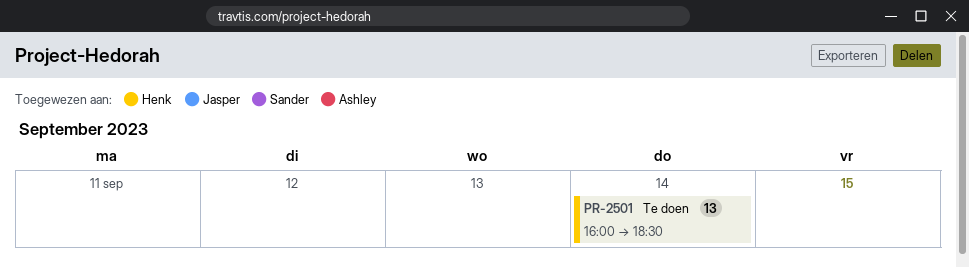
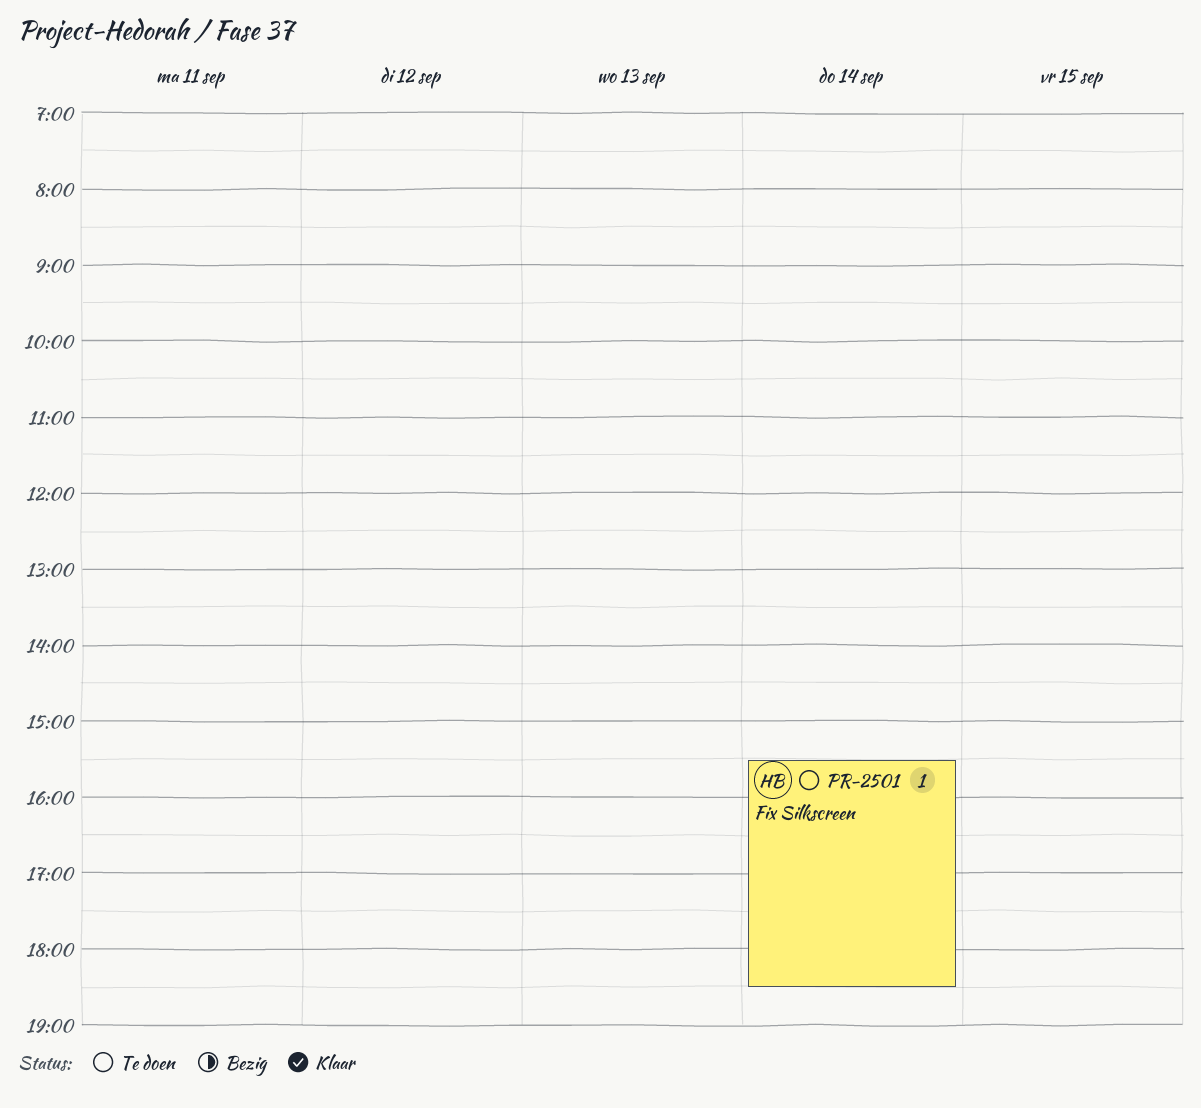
PR-2501, estimate: 13 -> 1
PR-2501, begins: 16:00 -> 15:30

